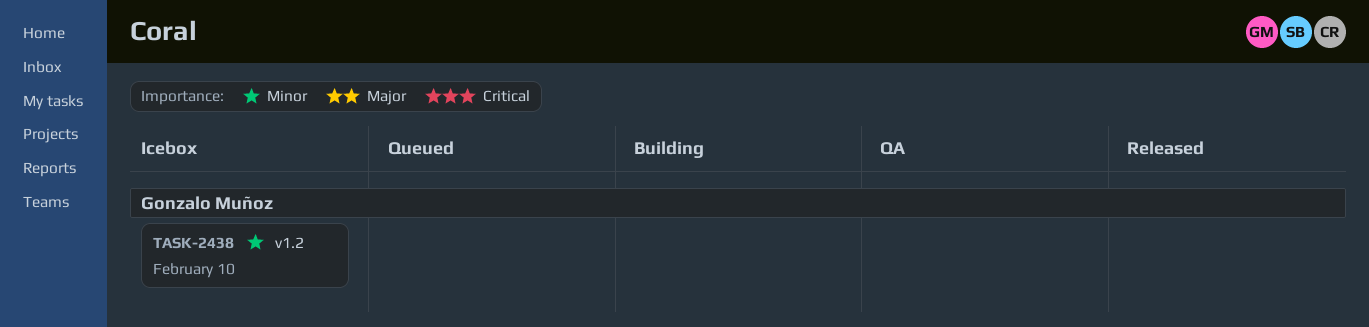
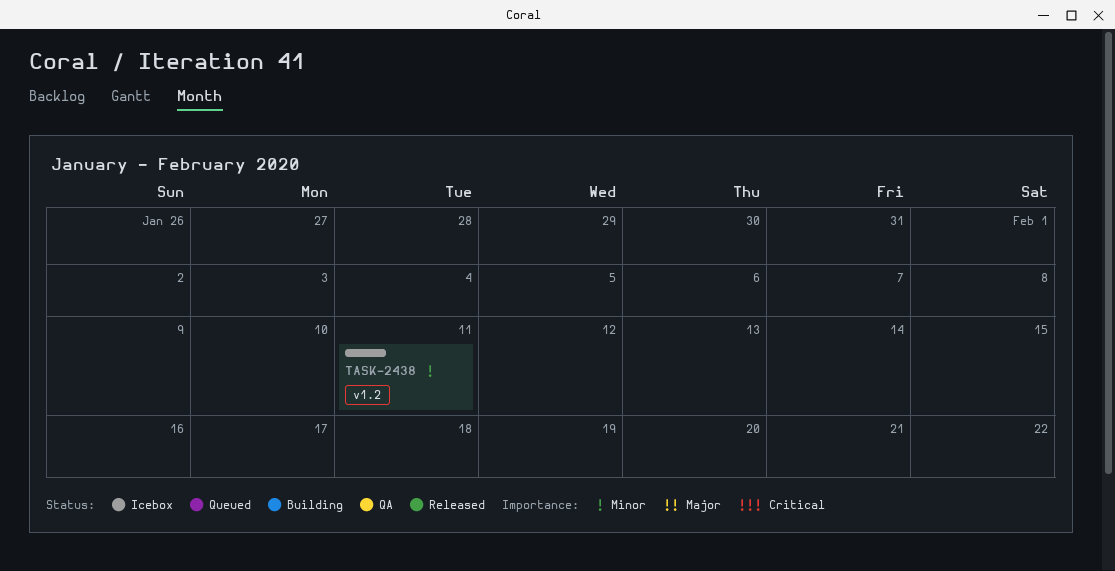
TASK-2438, due: Feb 10 -> Feb 11

